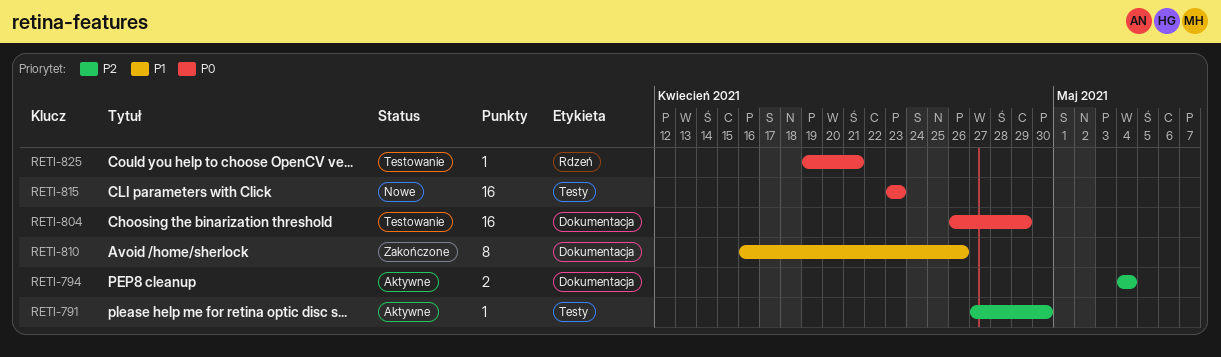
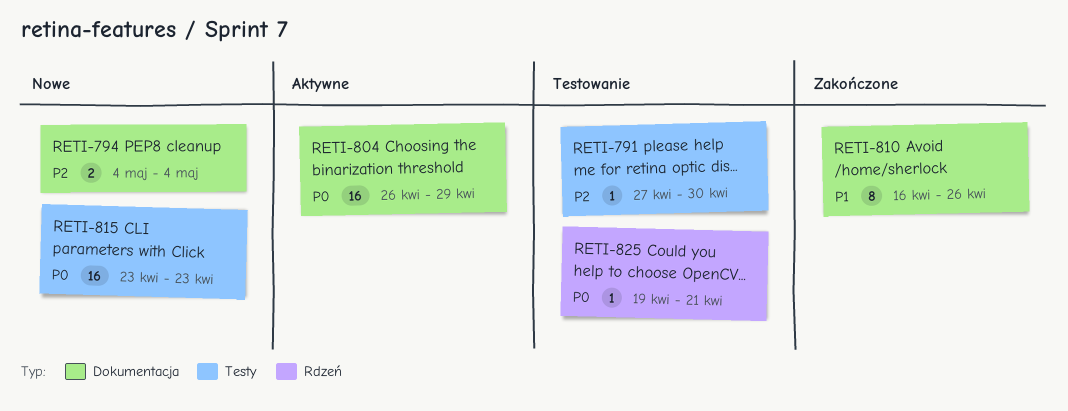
RETI-791, status: Aktywne -> Testowanie
RETI-794, status: Aktywne -> Nowe
RETI-804, status: Testowanie -> Aktywne

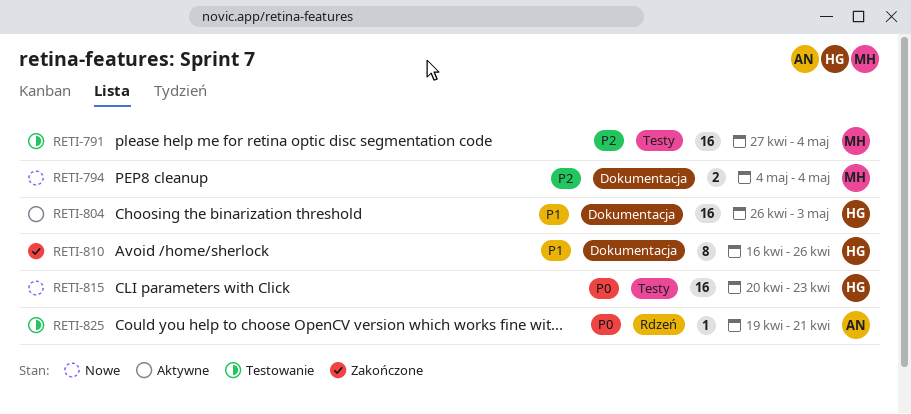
RETI-791, estimate: 1 -> 16
RETI-791, due: Apr 30 -> May 4
RETI-804, priority: P0 -> P1
RETI-804, due: Apr 29 -> May 3
RETI-815, start: Apr 23 -> Apr 20

